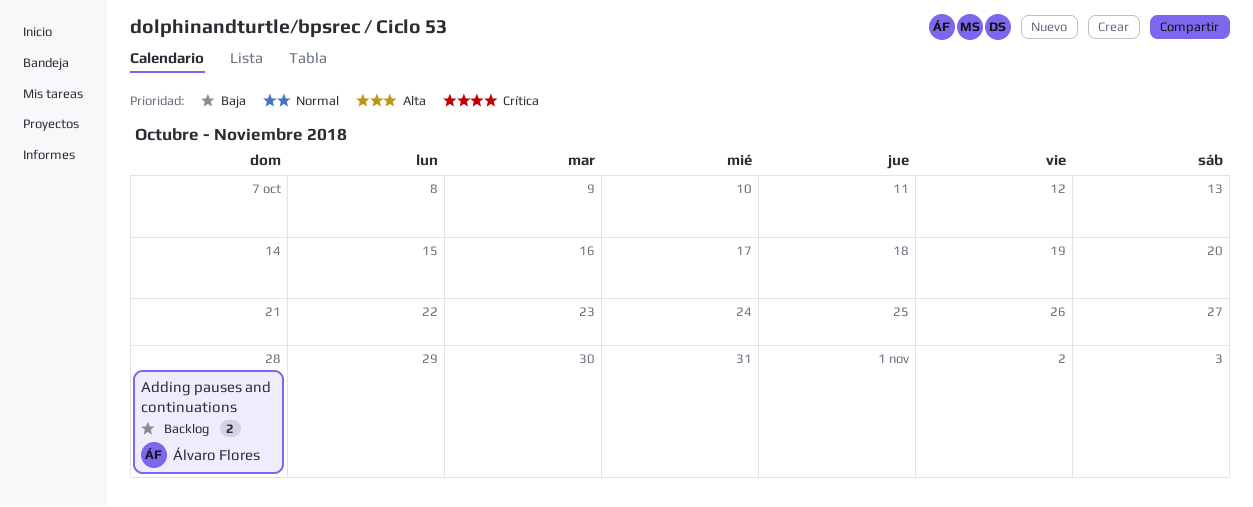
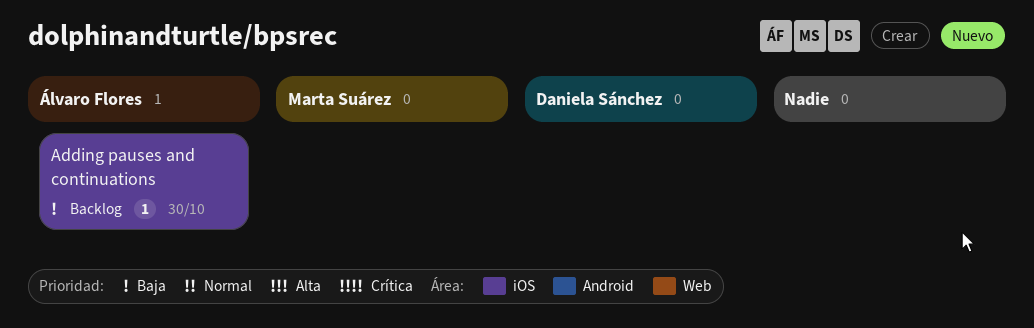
Adding pauses and continuations, estimate: 2 -> 1
Adding pauses and continuations, due: Oct 28 -> Oct 30

